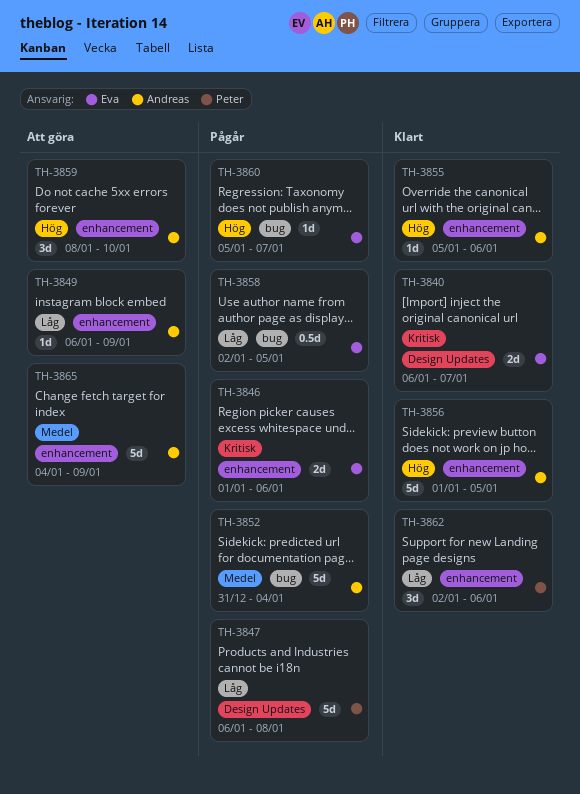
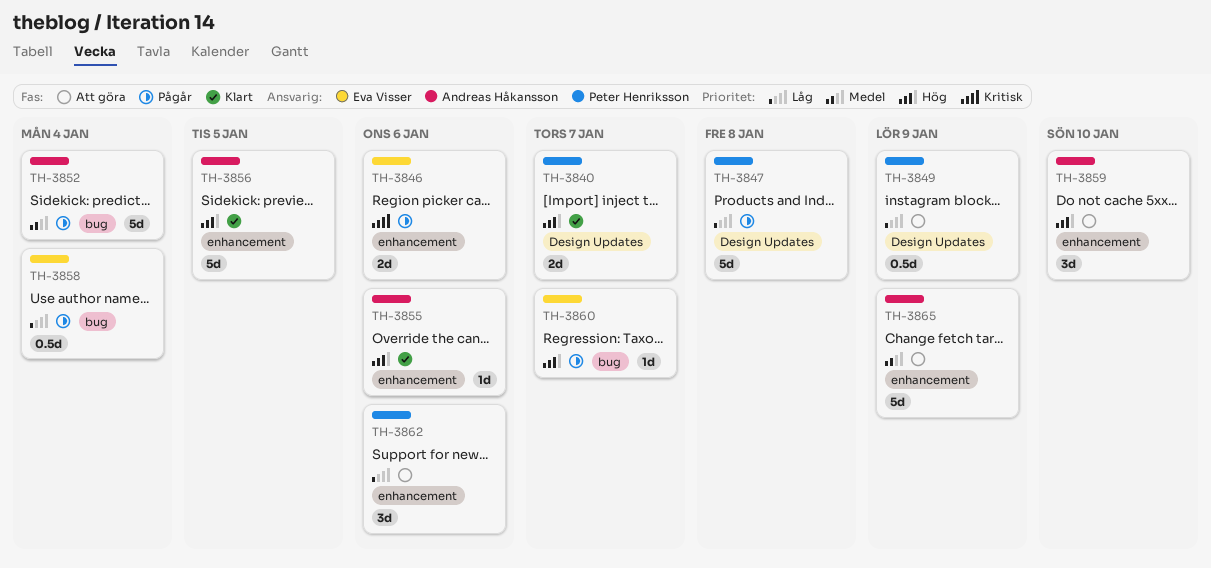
TH-3840, owner: Eva Visser -> Peter Henriksson
TH-3840, priority: Kritisk -> Hög
TH-3849, owner: Andreas Håkansson -> Peter Henriksson
TH-3849, label: enhancement -> Design Updates
TH-3849, estimate: 1d -> 0.5d
TH-3858, due: Jan 5 -> Jan 4
TH-3862, status: Klart -> Att göra

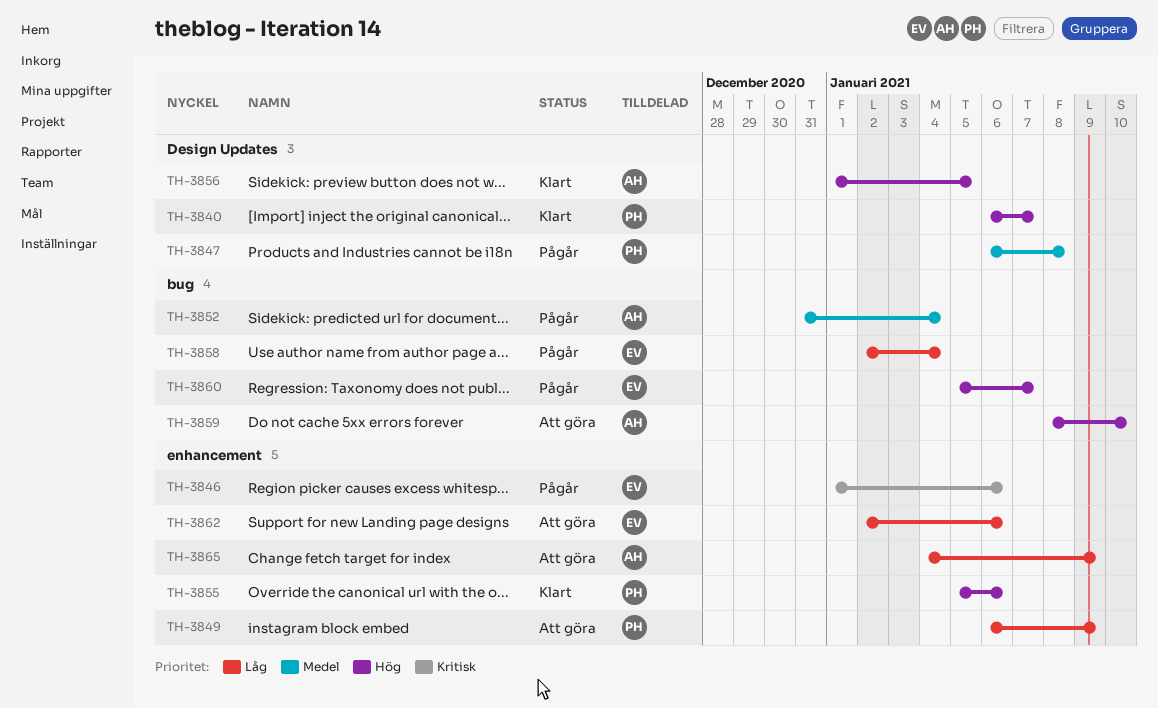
TH-3847, priority: Låg -> Medel
TH-3849, label: Design Updates -> enhancement
TH-3855, owner: Andreas Håkansson -> Peter Henriksson
TH-3856, label: enhancement -> Design Updates
TH-3859, label: enhancement -> bug
TH-3862, owner: Peter Henriksson -> Eva Visser
TH-3865, priority: Medel -> Låg

